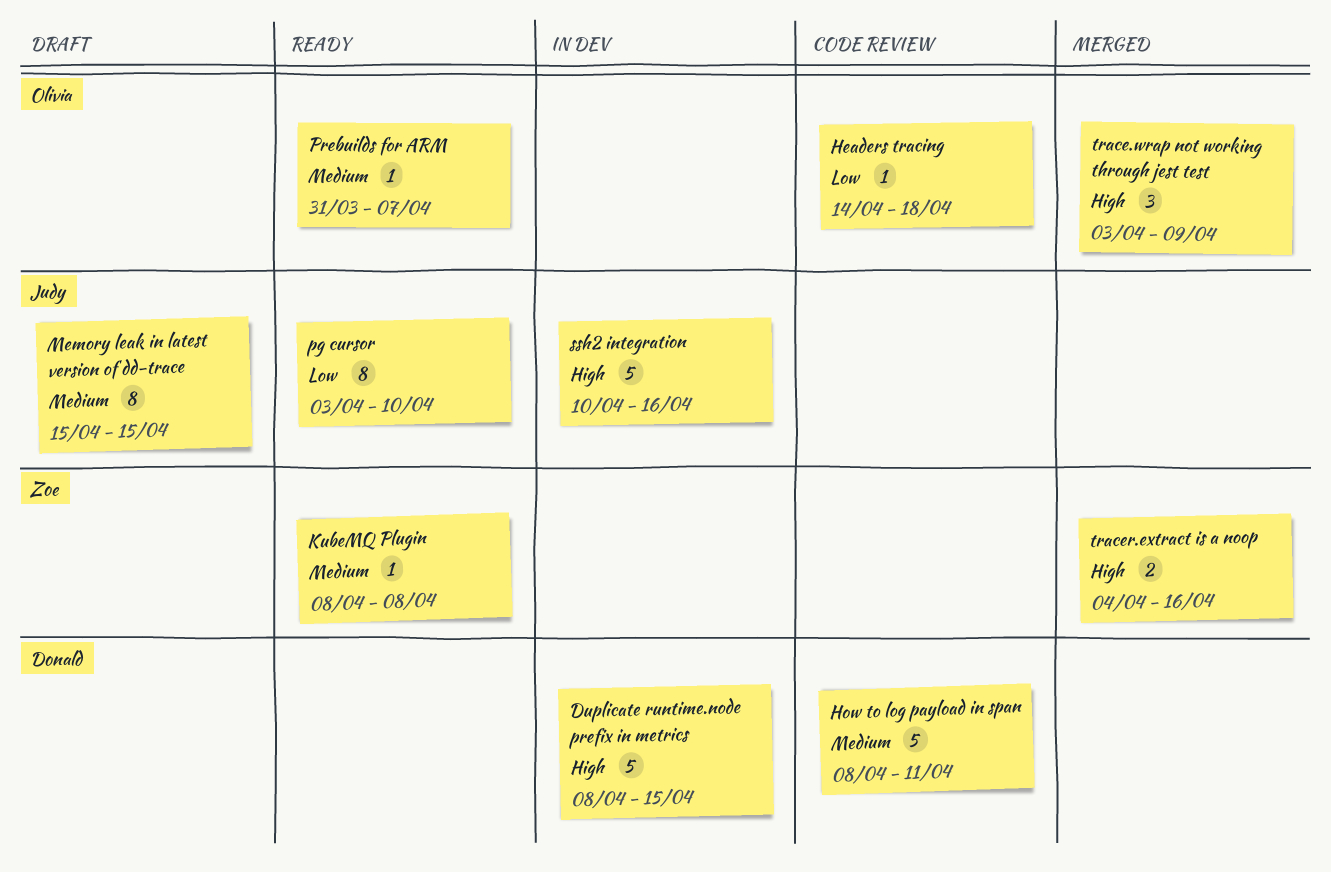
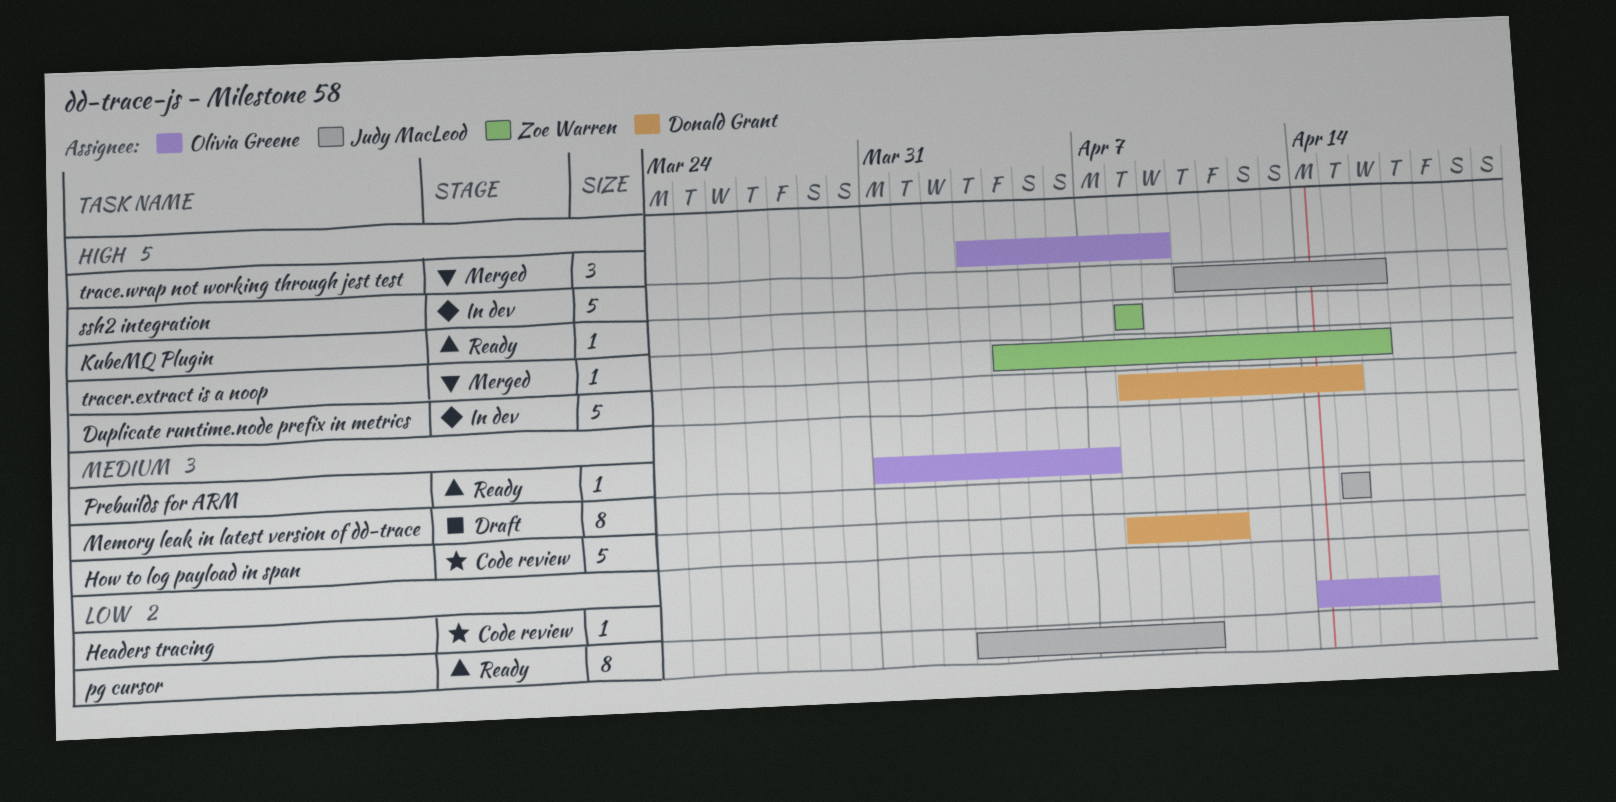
Headers tracing, due: Apr 18 -> Apr 17
KubeMQ Plugin, priority: Medium -> High
tracer.extract is a noop, estimate: 2 -> 1

